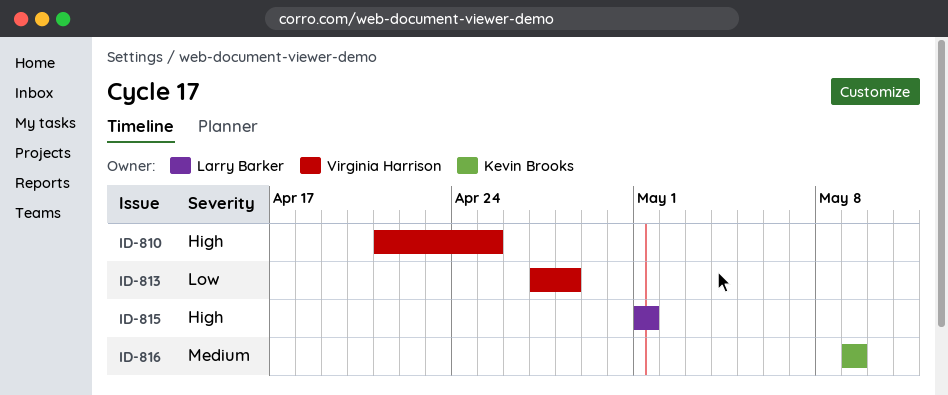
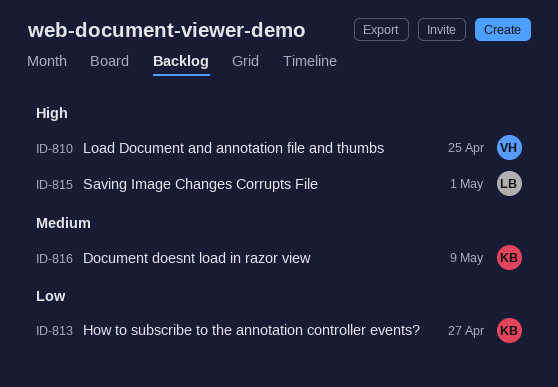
ID-813, owner: Virginia Harrison -> Kevin Brooks
ID-813, due: Apr 28 -> Apr 27

